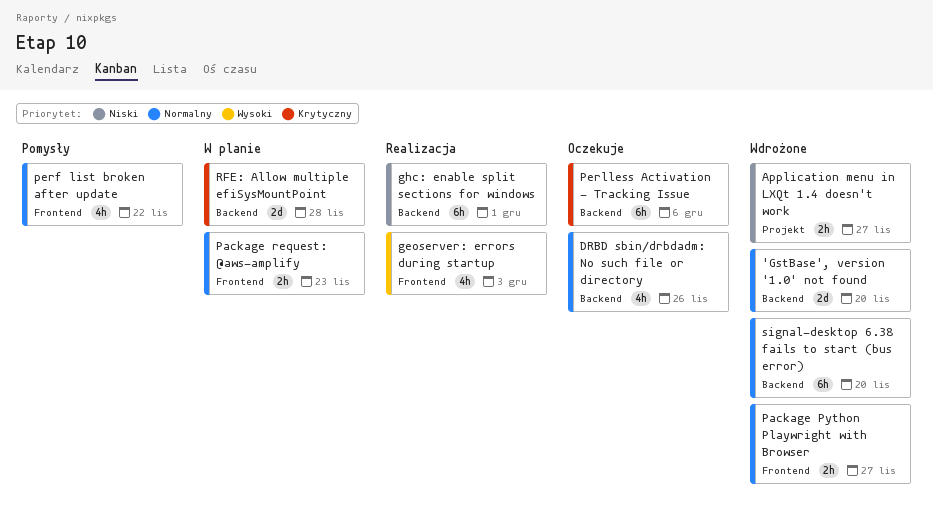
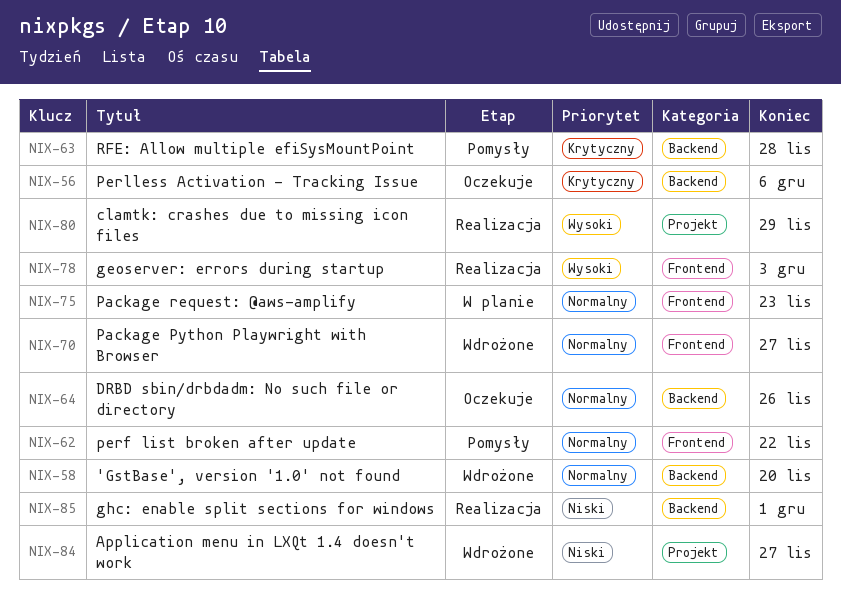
clamtk: crashes due to missing icon files: none -> present
RFE: Allow multiple efiSysMountPoint, status: W planie -> Pomysły
signal-desktop 6.38 fails to start (bus error): present -> none

